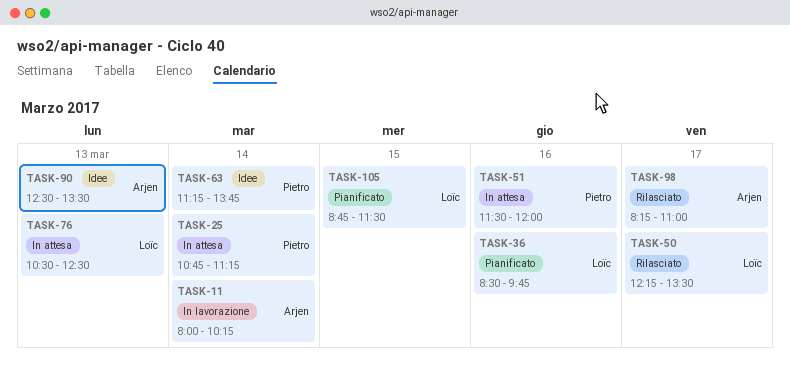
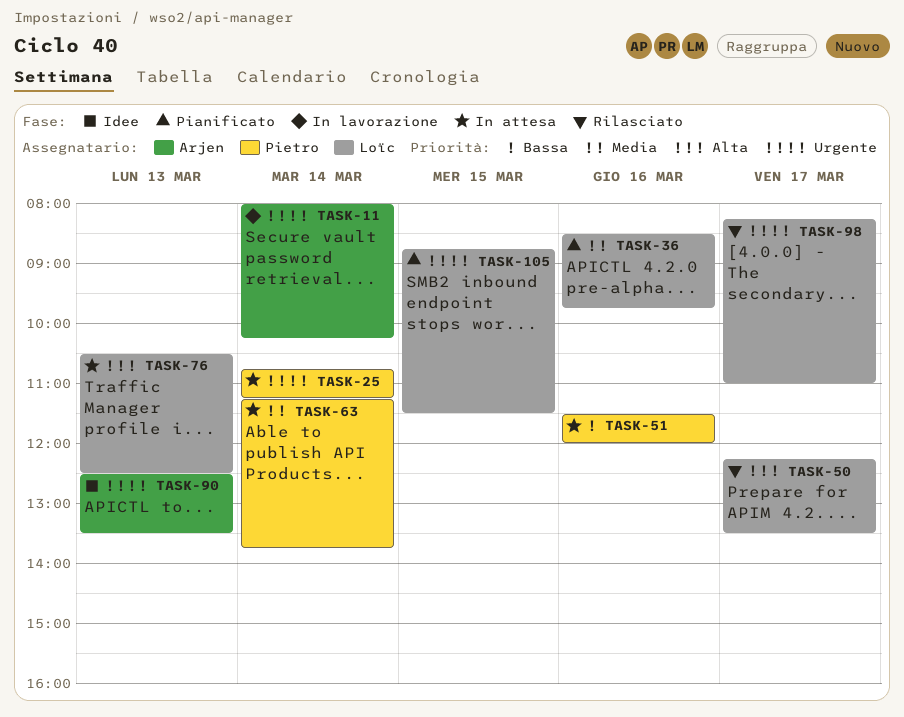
TASK-63, status: Idee -> In attesa
TASK-98, owner: Arjen -> Loïc

